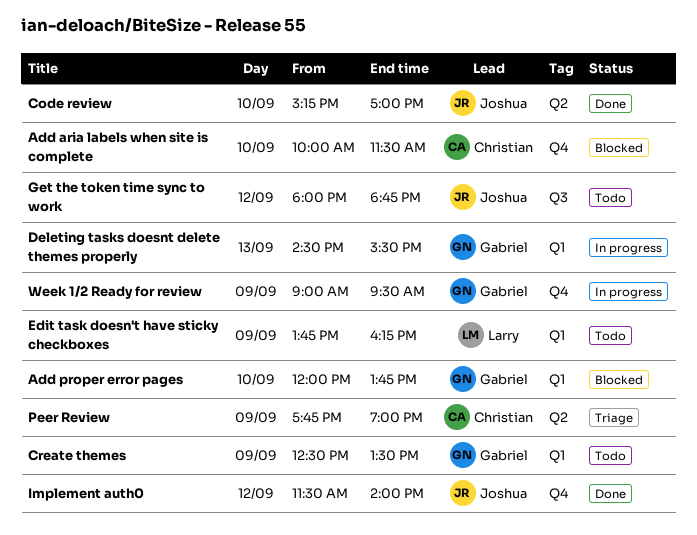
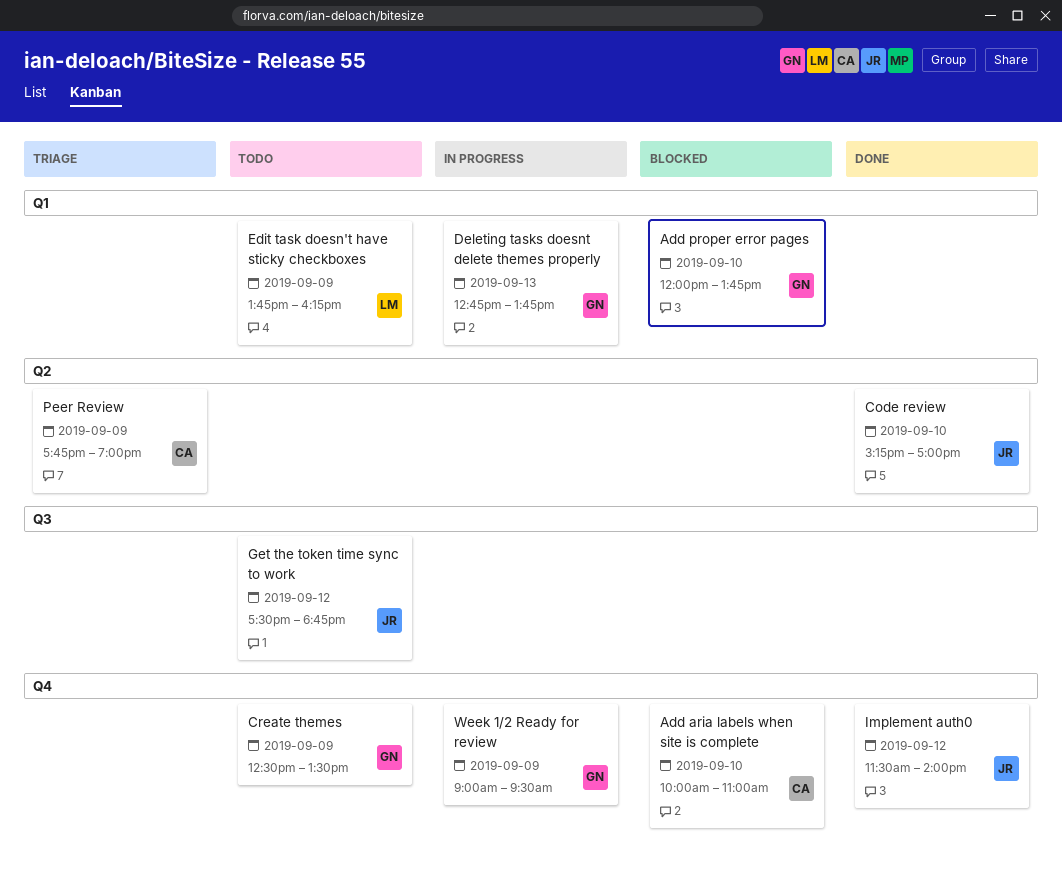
Add aria labels when site is complete, ends: 11:30 -> 11:00
Create themes, label: Q1 -> Q4
Deleting tasks doesnt delete themes properly, begins: 14:30 -> 12:45
Deleting tasks doesnt delete themes properly, ends: 15:30 -> 13:45
Get the token time sync to work, begins: 18:00 -> 17:30

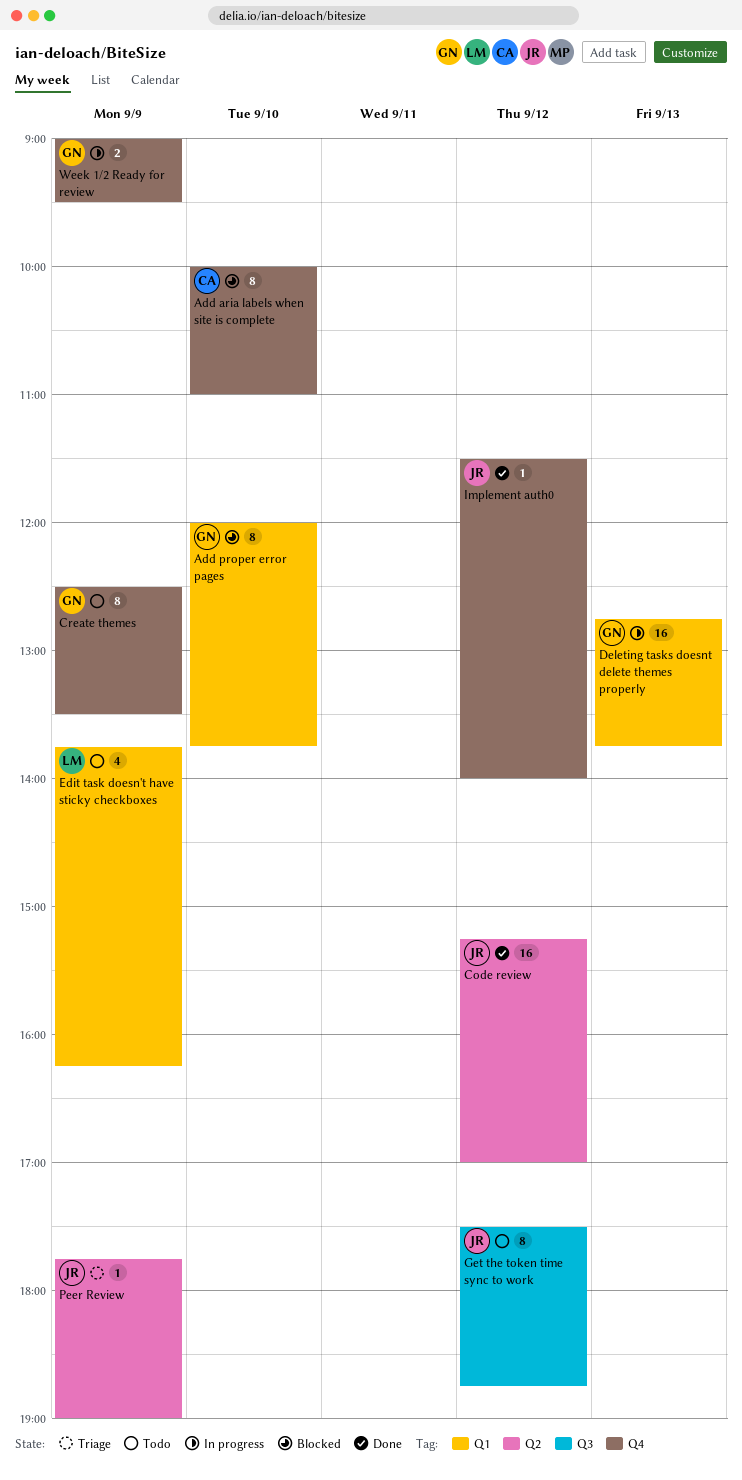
Code review, day: Sep 10 -> Sep 12
Peer Review, owner: CA -> JR

